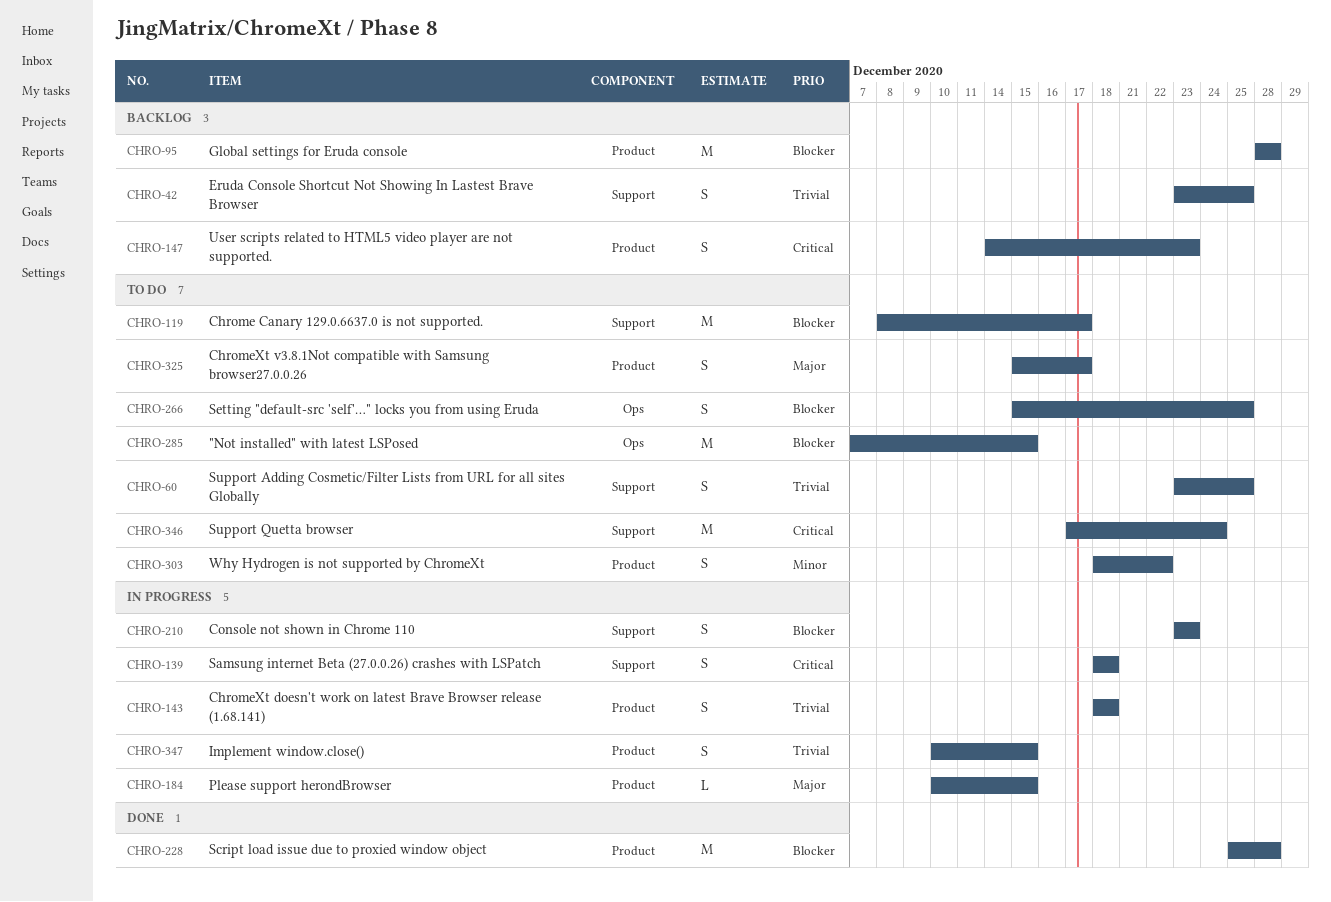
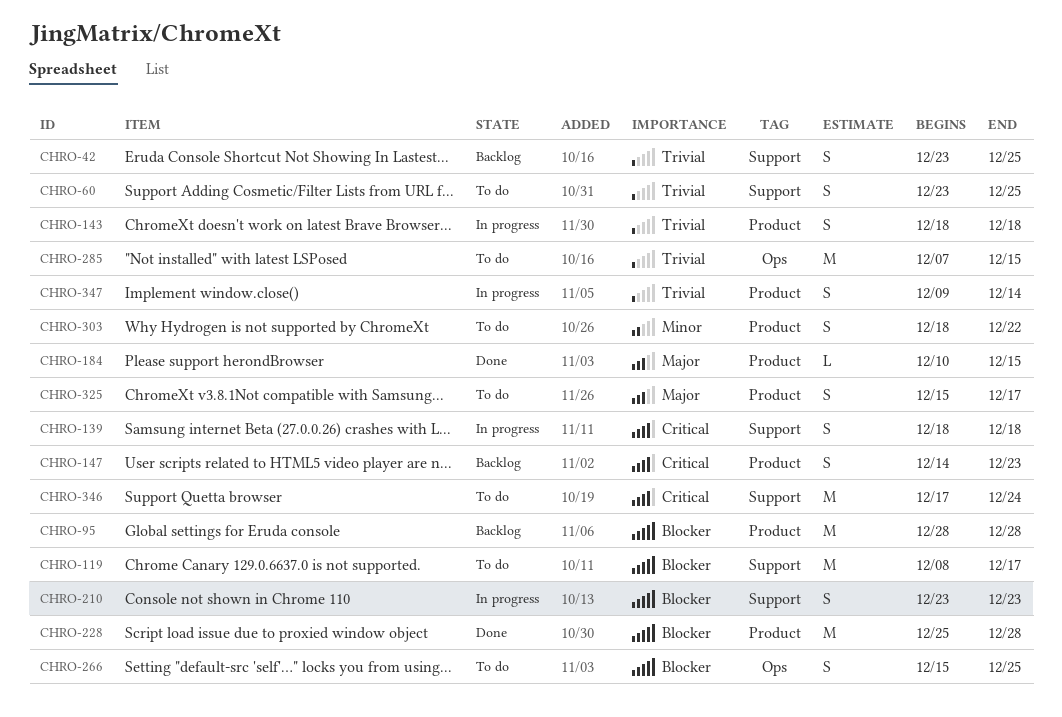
CHRO-184, status: In progress -> Done
CHRO-285, priority: Blocker -> Trivial
CHRO-347, start: Dec 10 -> Dec 9
CHRO-347, due: Dec 15 -> Dec 14

